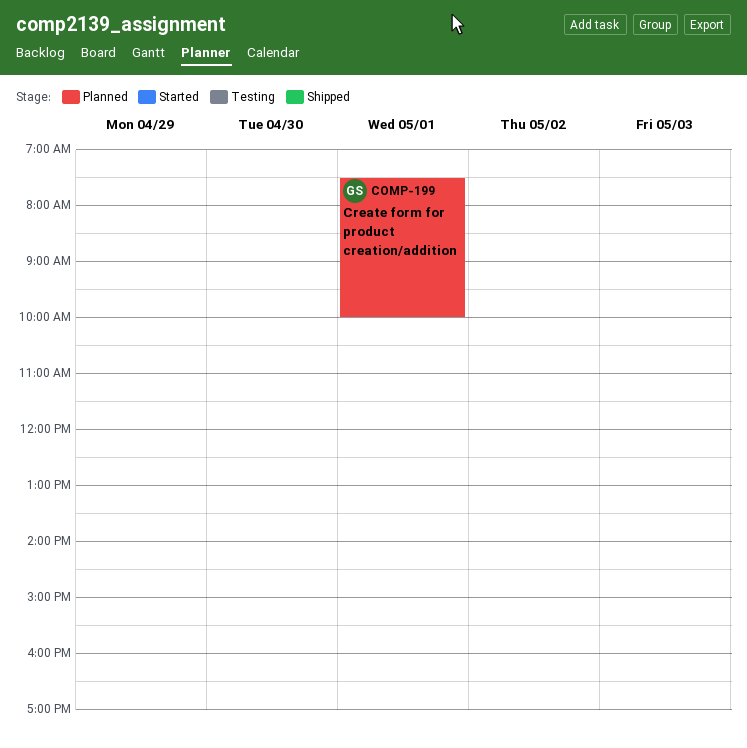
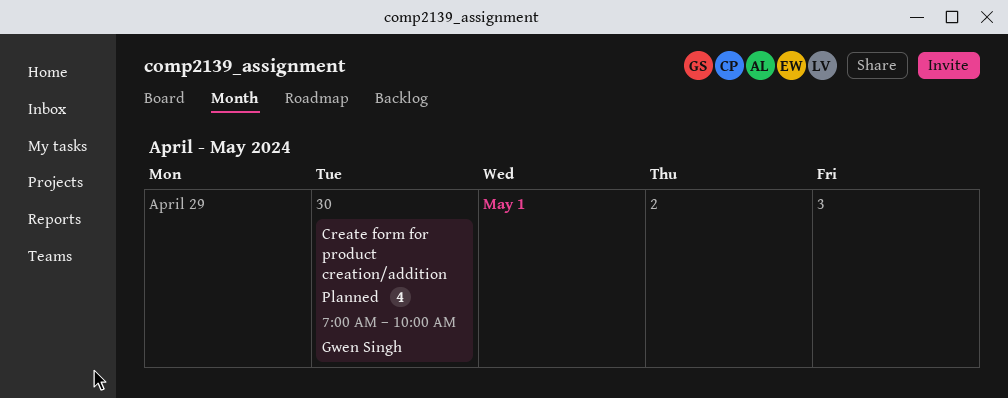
Create form for product creation/addition, day: May 1 -> Apr 30
Create form for product creation/addition, begins: 07:30 -> 07:00

